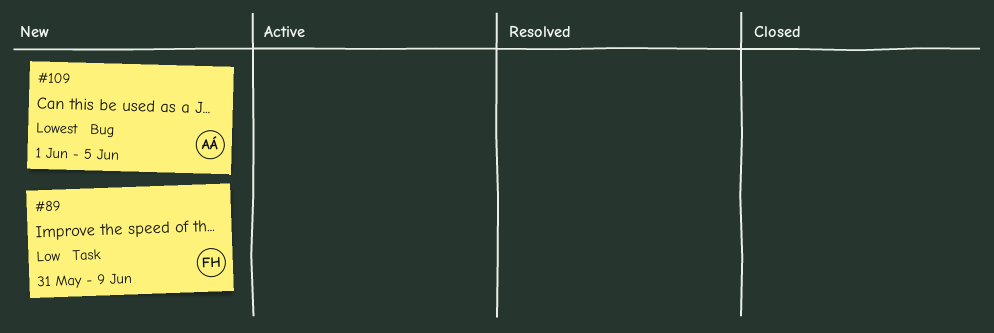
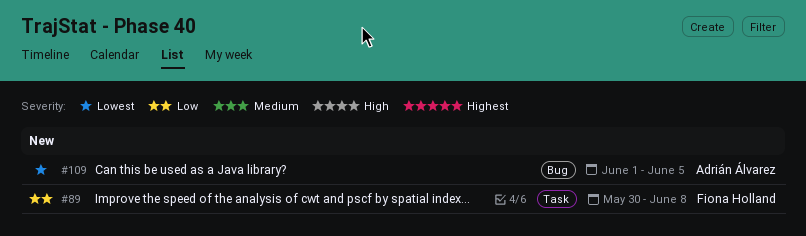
#89, start: May 31 -> May 30
#89, due: Jun 9 -> Jun 8

